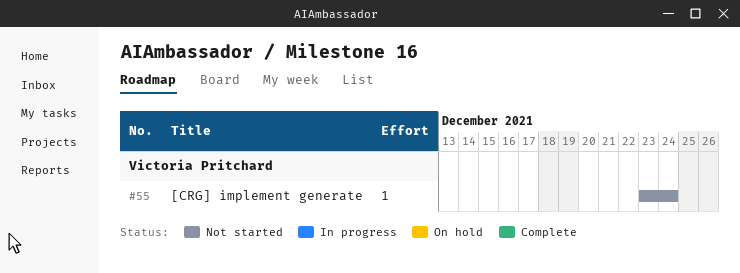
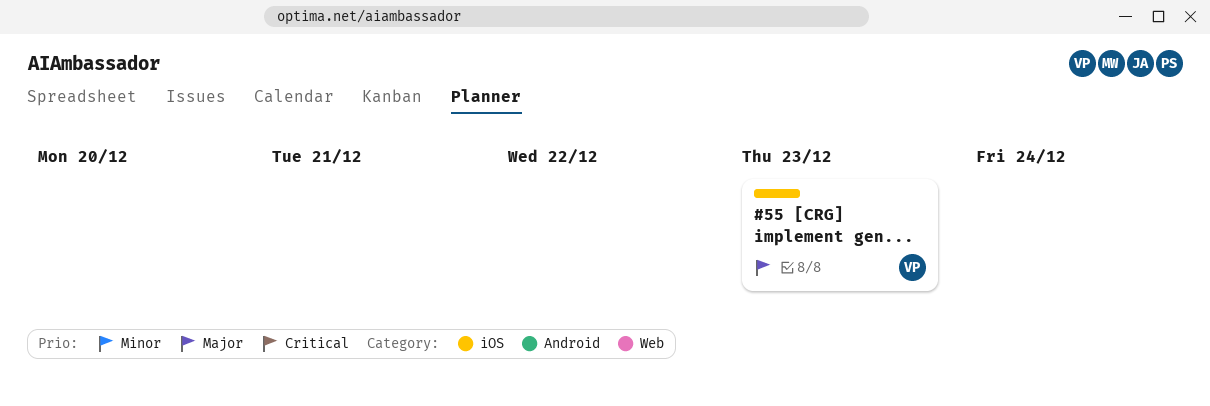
#55, due: Dec 24 -> Dec 23

